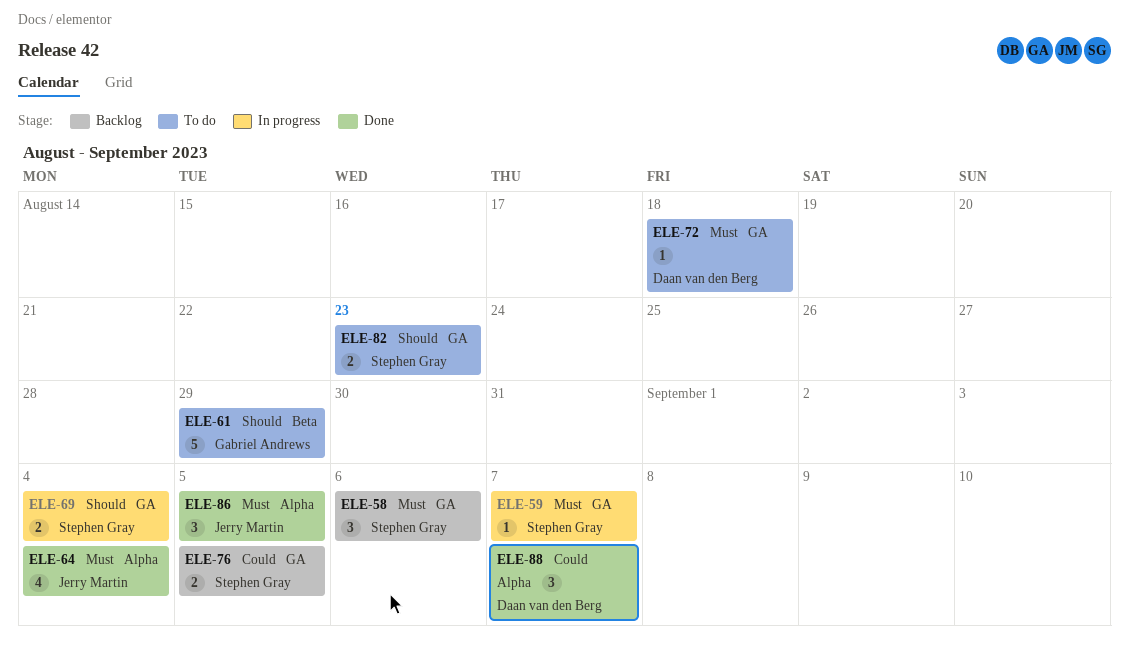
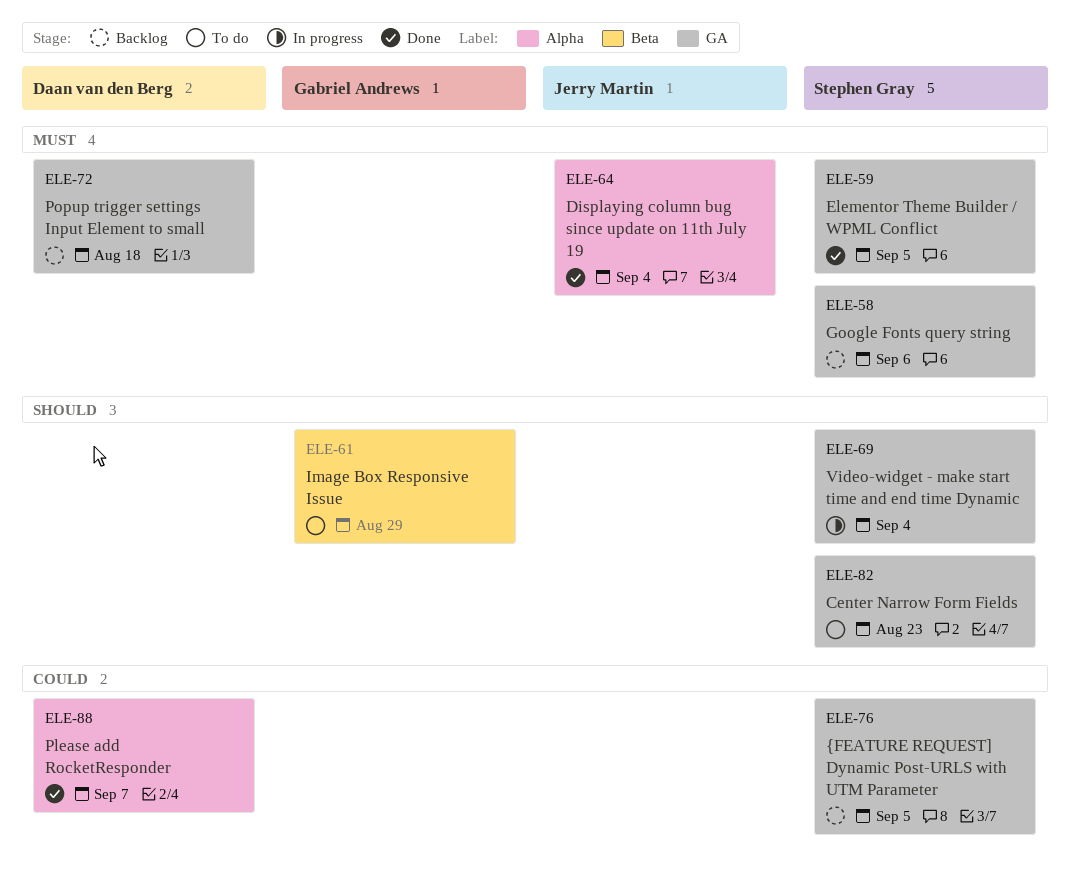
ELE-59, status: In progress -> Done
ELE-59, due: Sep 7 -> Sep 5
ELE-72, status: To do -> Backlog
ELE-86: present -> none

